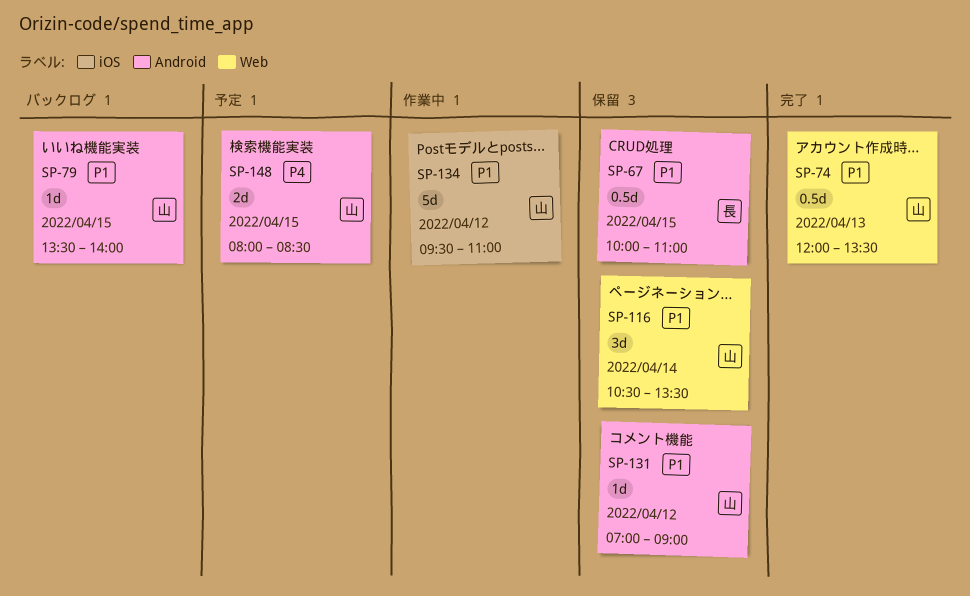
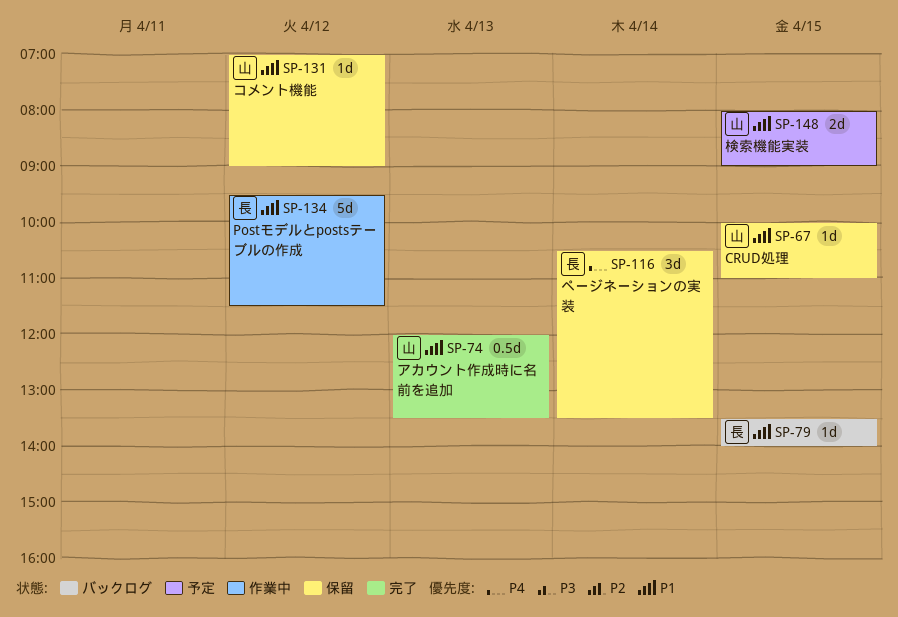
SP-67, owner: 長 -> 山
SP-67, estimate: 0.5d -> 1d
SP-79, owner: 山 -> 長
SP-116, owner: 山 -> 長
SP-116, priority: P1 -> P4
SP-134, owner: 山 -> 長
SP-134, ends: 11:00 -> 11:30
SP-148, priority: P4 -> P1
SP-148, ends: 08:30 -> 09:00

